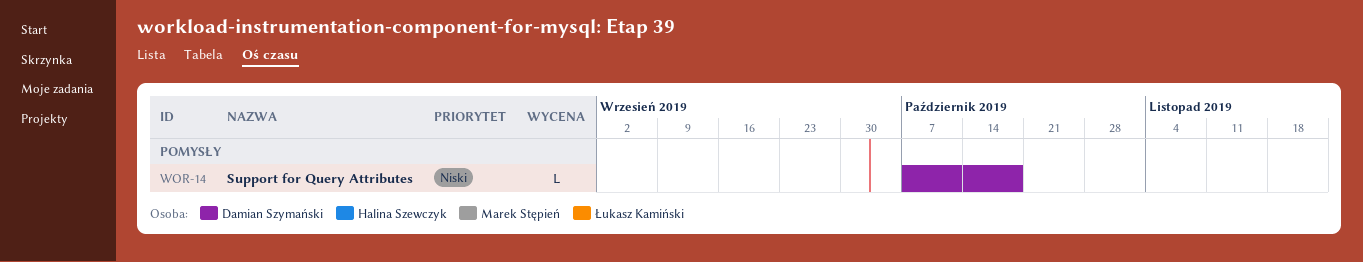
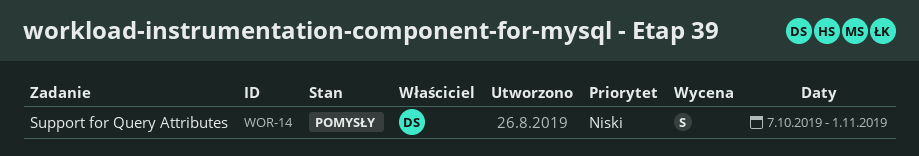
WOR-14, estimate: L -> S
WOR-14, due: Oct 18 -> Nov 1

